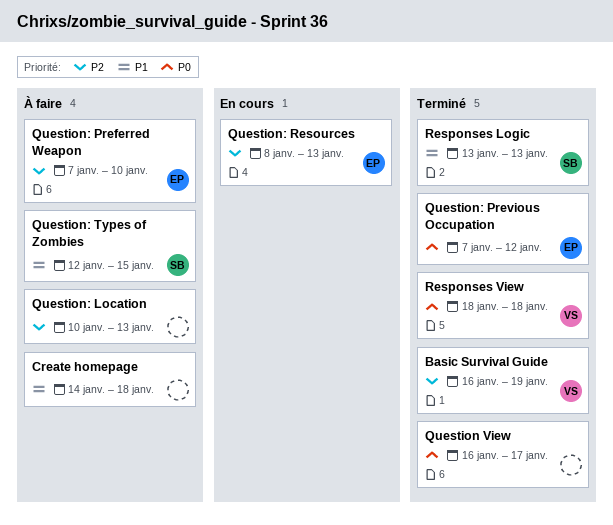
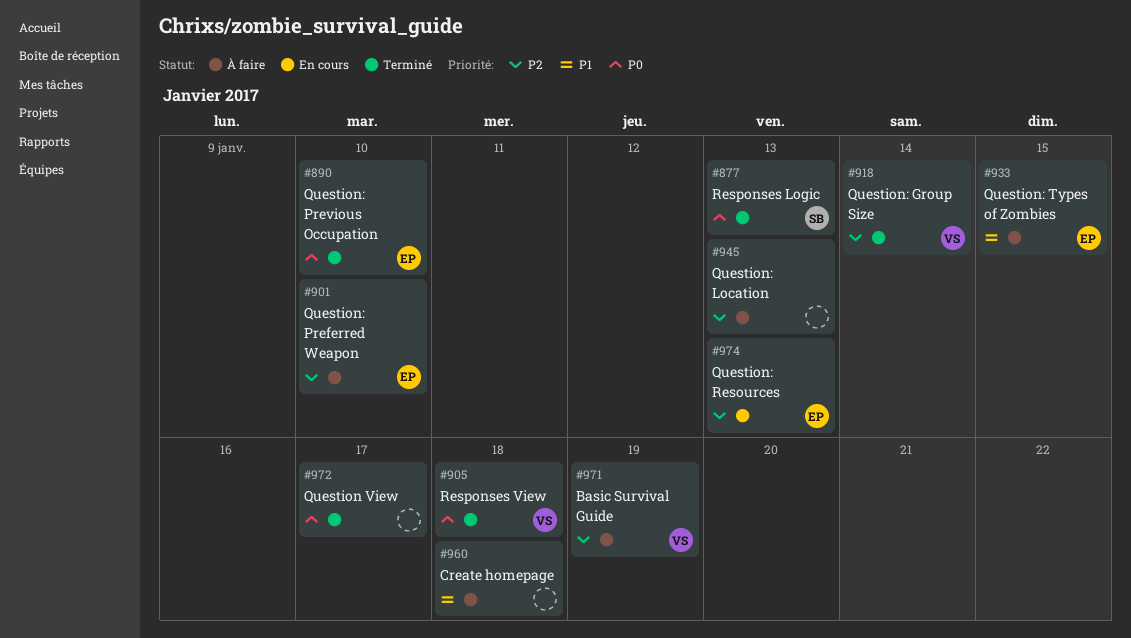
Basic Survival Guide, status: Terminé -> À faire
Question: Group Size: none -> present
Question: Previous Occupation, due: Jan 12 -> Jan 10
Question: Types of Zombies, owner: SB -> EP
Responses Logic, priority: P1 -> P0

